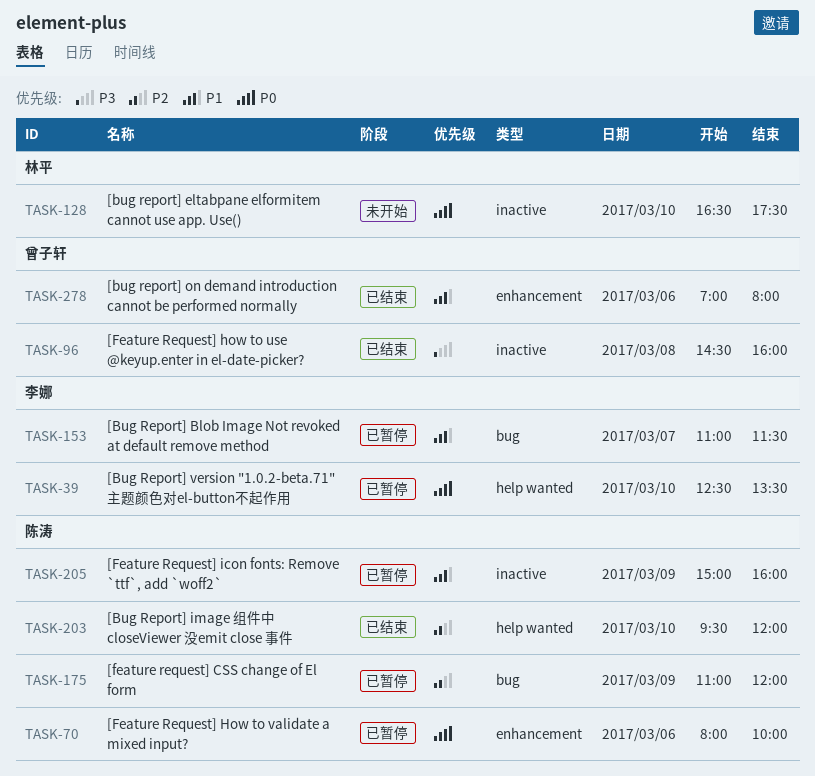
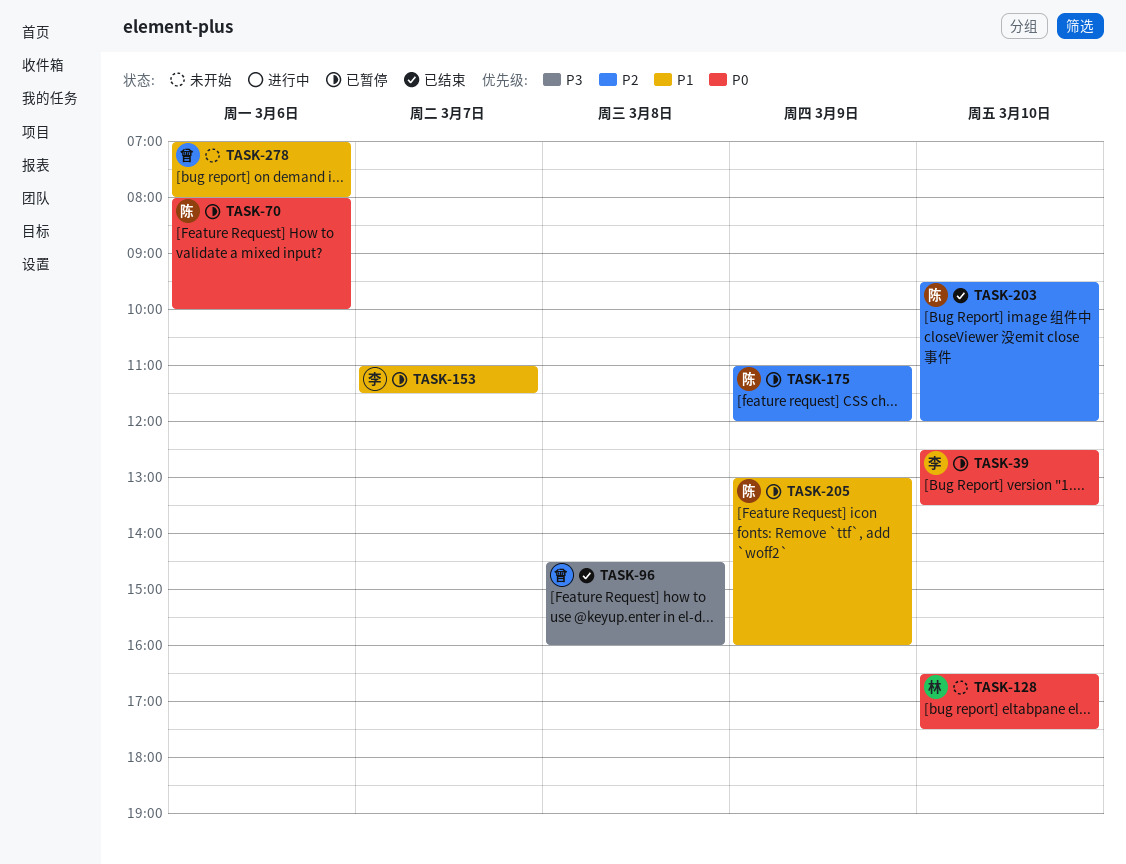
TASK-205, begins: 15:00 -> 13:00
TASK-278, status: 已结束 -> 未开始

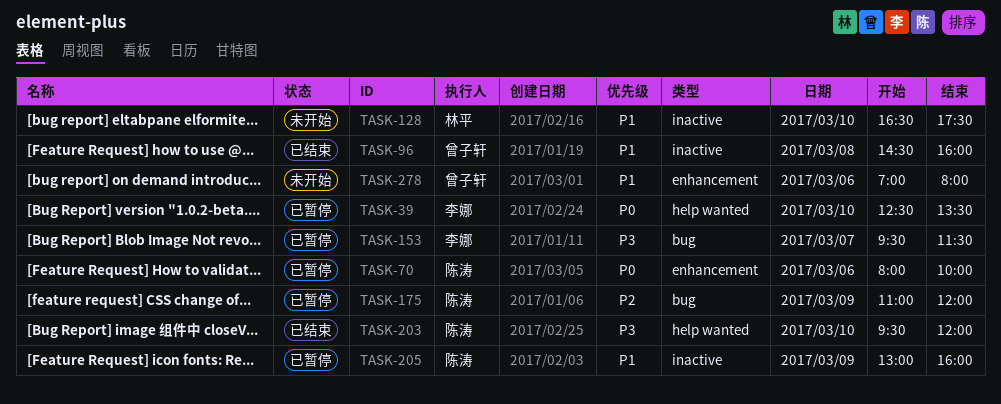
TASK-96, priority: P3 -> P1
TASK-128, priority: P0 -> P1
TASK-153, priority: P1 -> P3
TASK-153, begins: 11:00 -> 09:30
TASK-203, priority: P2 -> P3

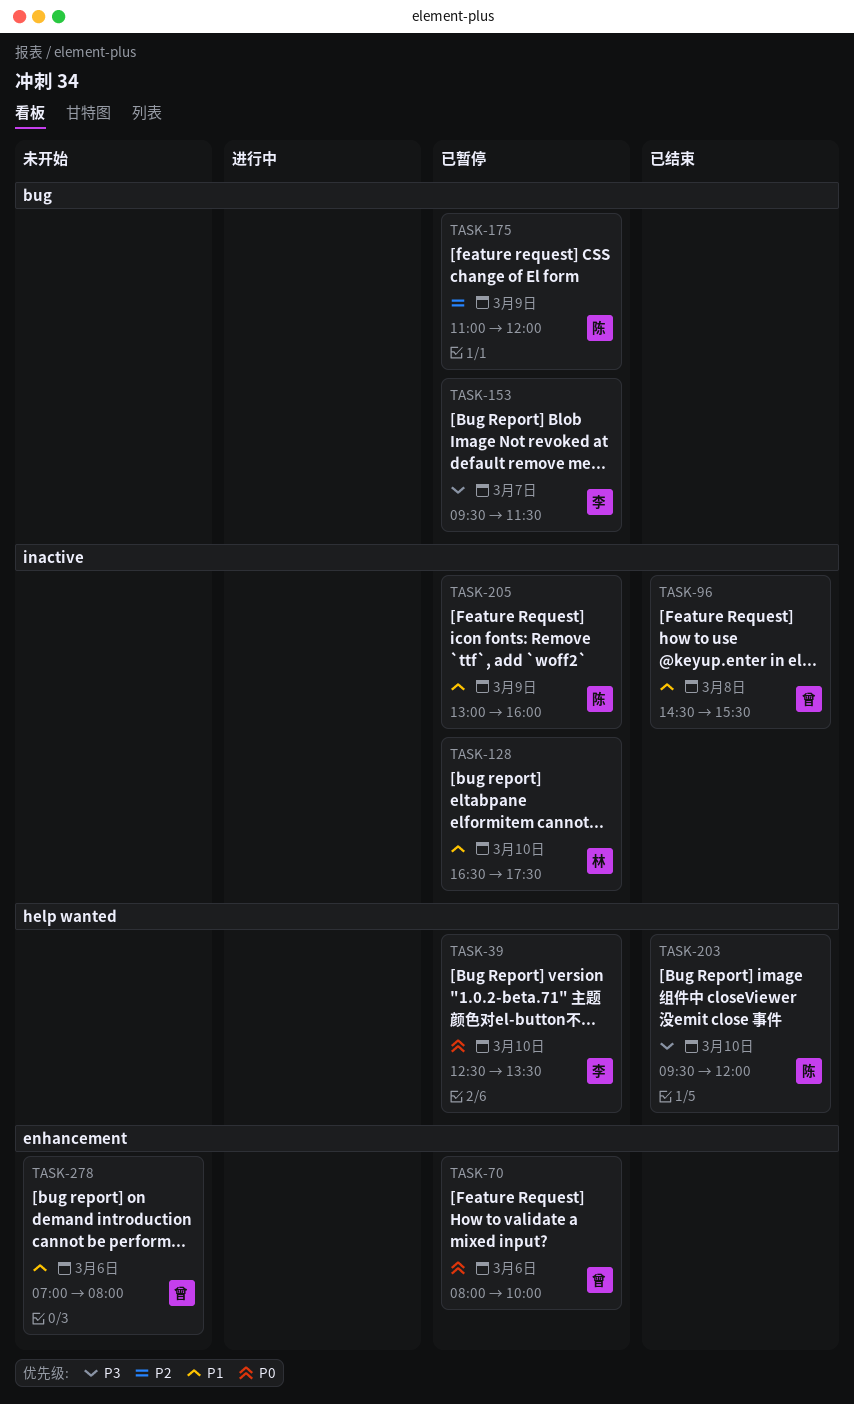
TASK-70, owner: 陈涛 -> 曾子轩
TASK-96, ends: 16:00 -> 15:30
TASK-128, status: 未开始 -> 已暂停

